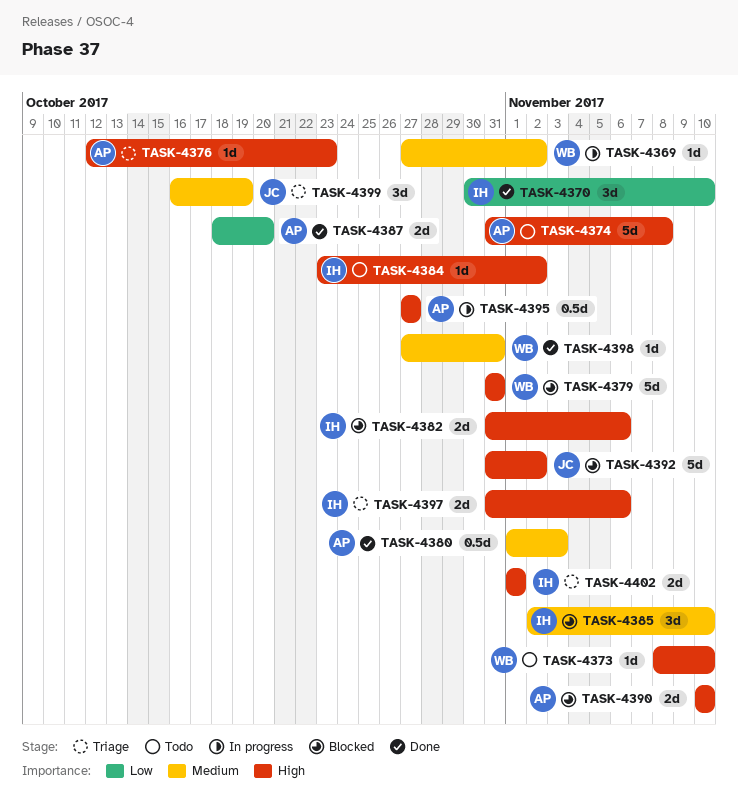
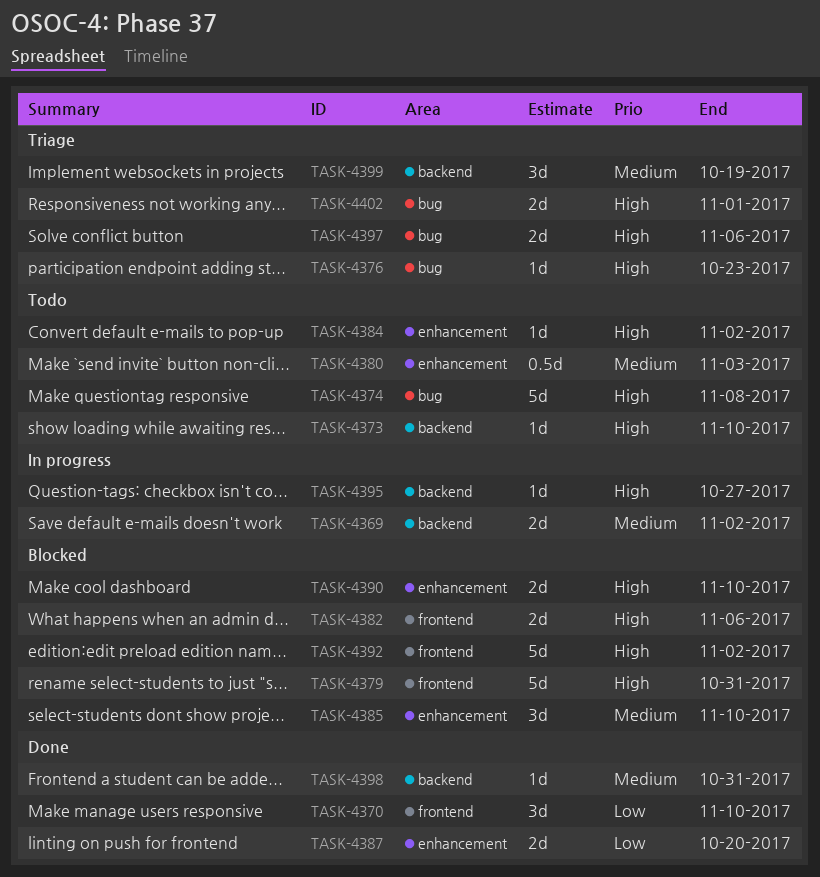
TASK-4369, estimate: 1d -> 2d
TASK-4380, status: Done -> Todo
TASK-4395, estimate: 0.5d -> 1d

